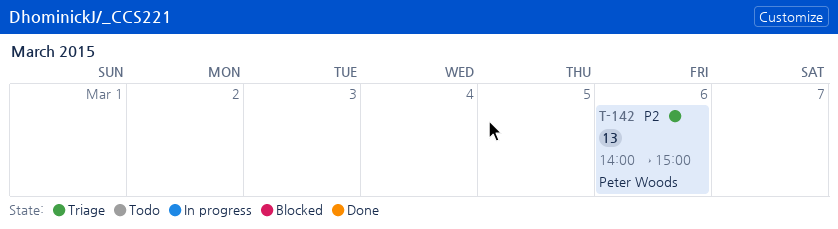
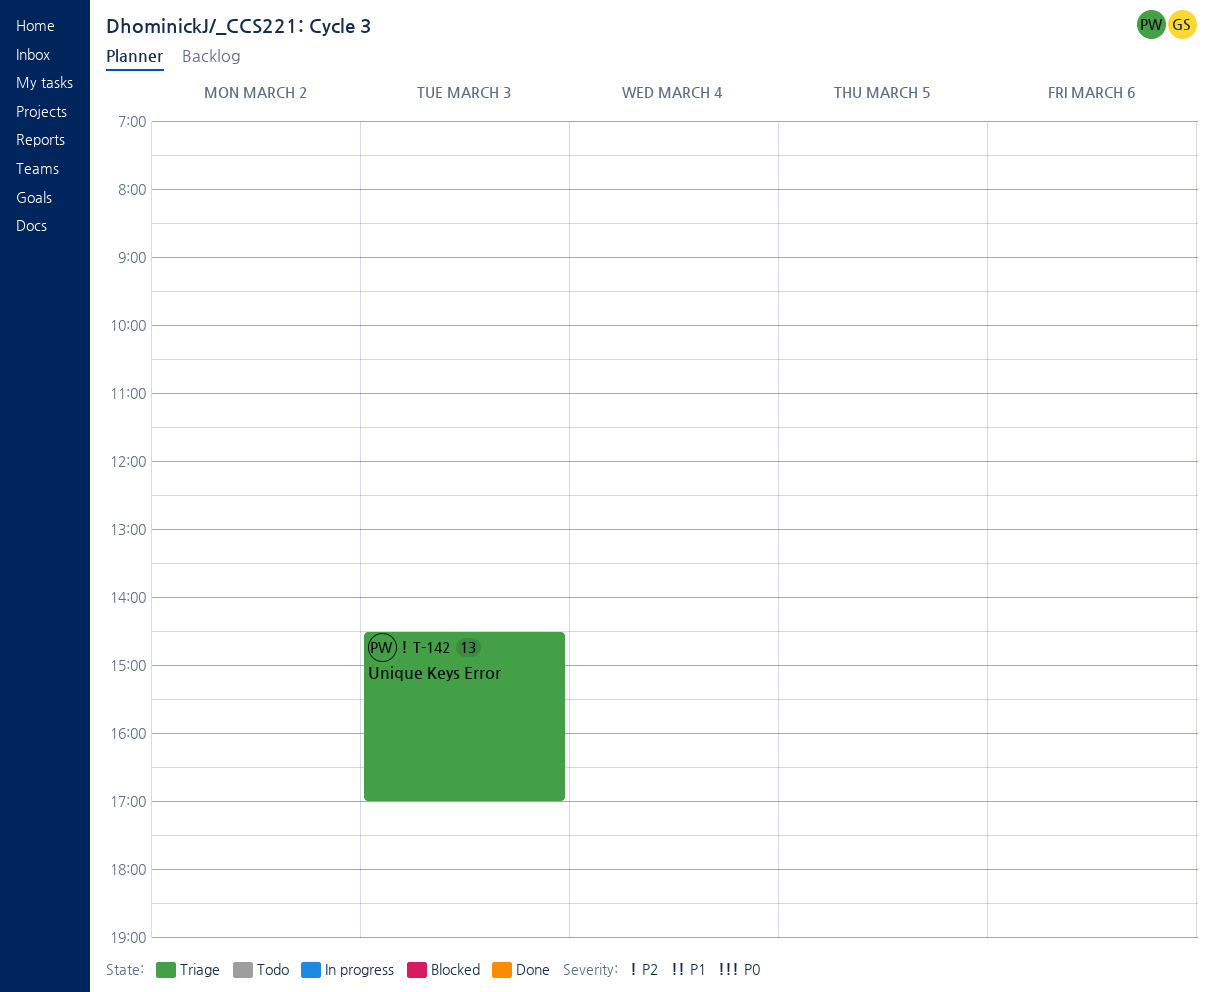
T-142, day: Mar 6 -> Mar 3
T-142, begins: 14:00 -> 14:30
T-142, ends: 15:00 -> 17:00

